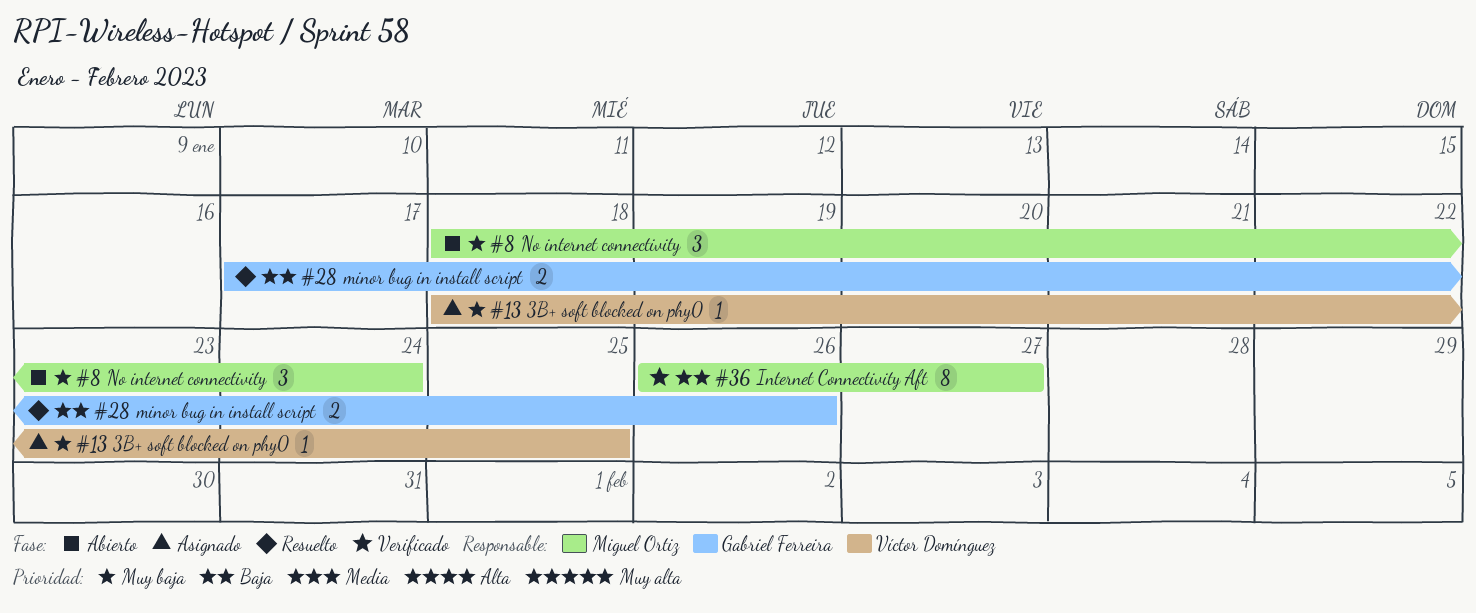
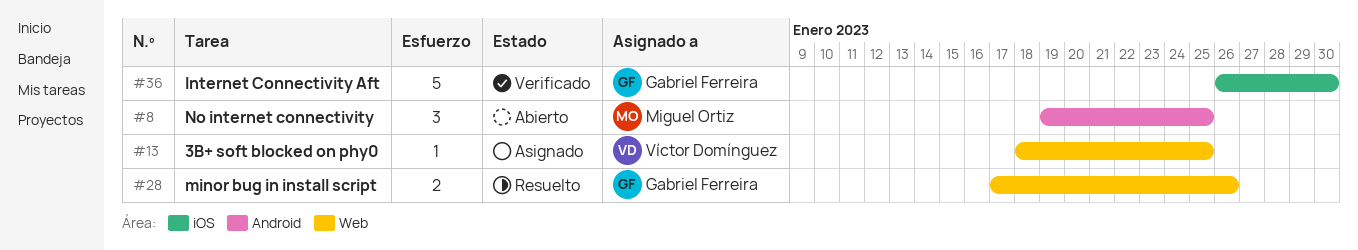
#8, start: Jan 18 -> Jan 19
#8, due: Jan 24 -> Jan 25
#36, owner: Miguel Ortiz -> Gabriel Ferreira
#36, estimate: 8 -> 5
#36, due: Jan 27 -> Jan 30

